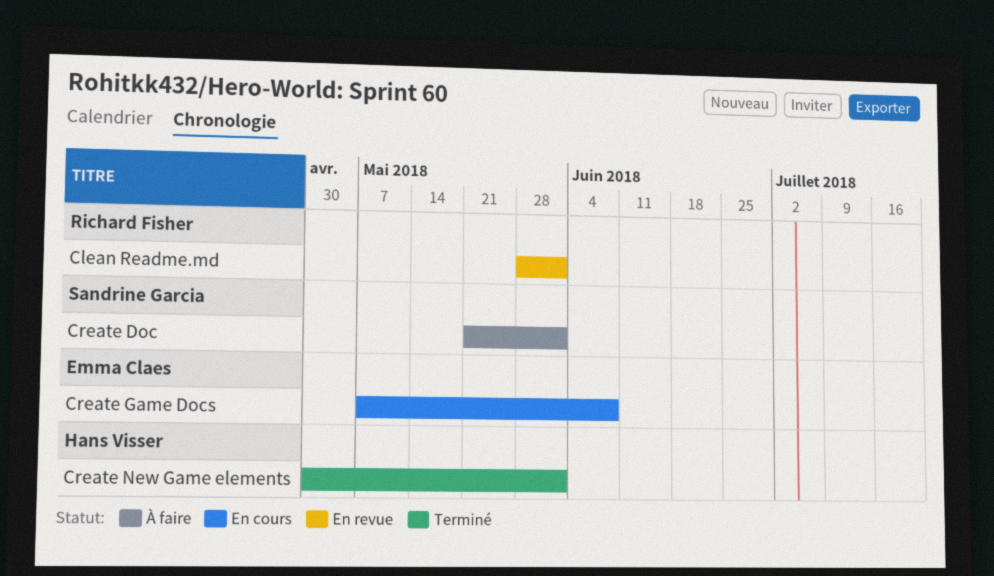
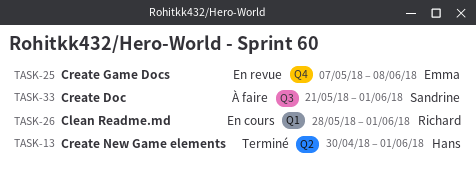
Clean Readme.md, status: En revue -> En cours
Create Game Docs, status: En cours -> En revue

